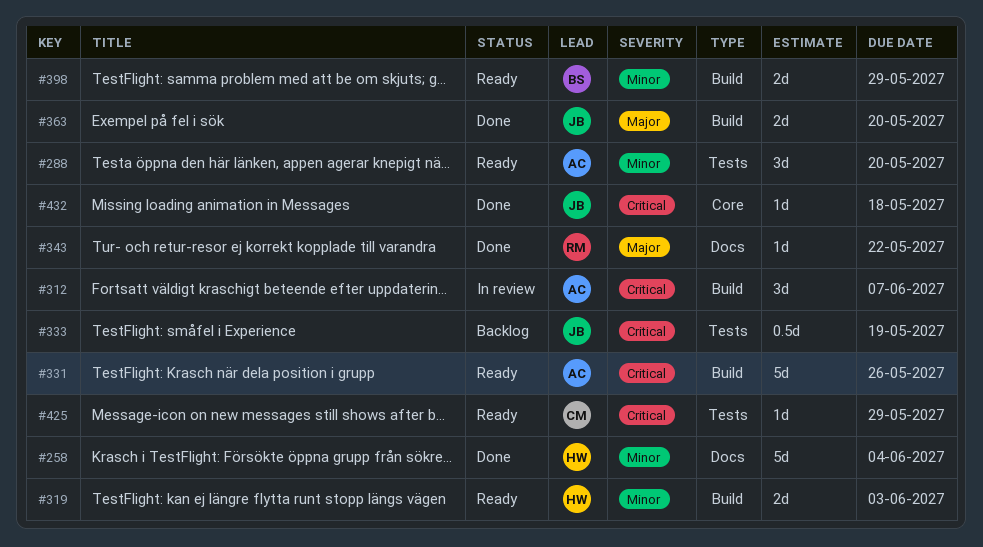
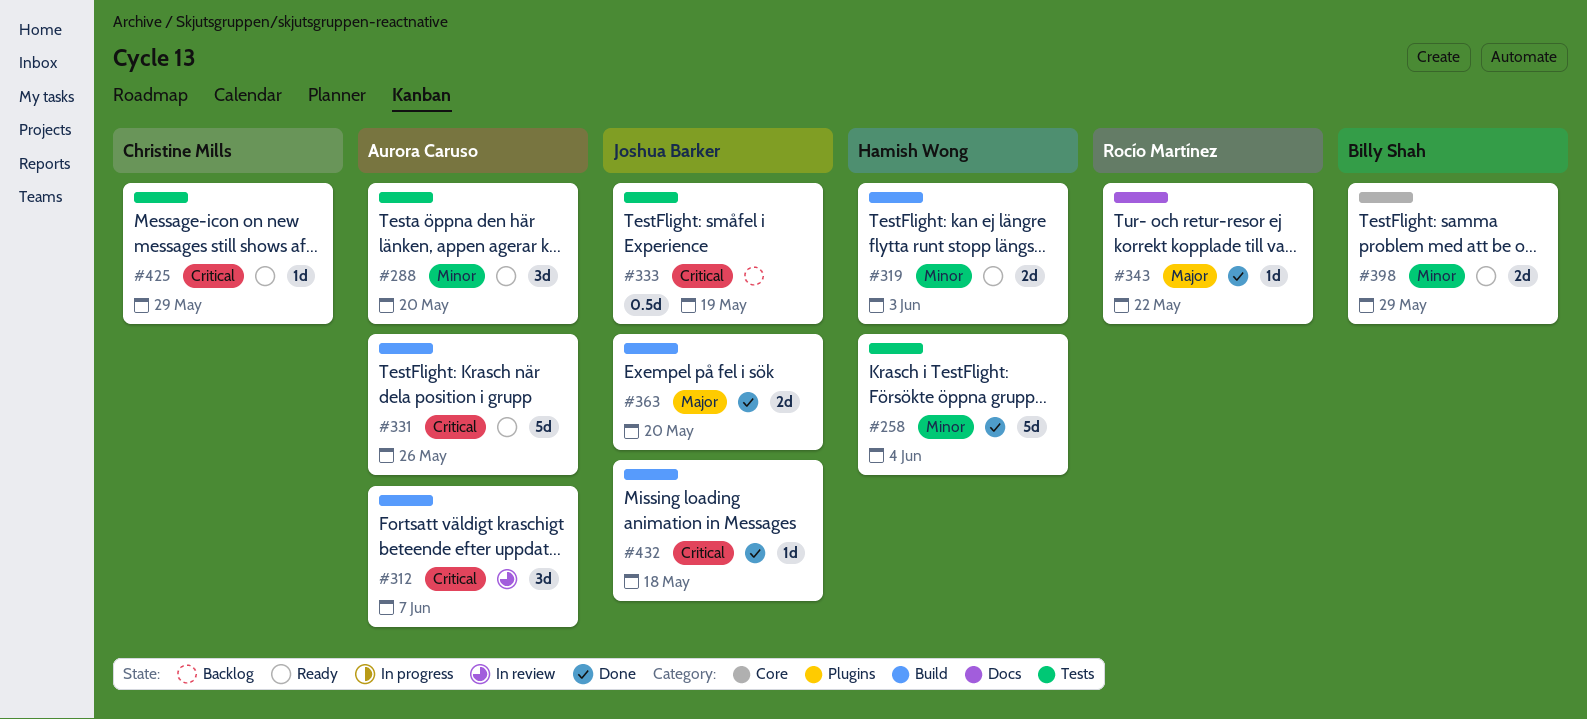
#258, label: Docs -> Tests
#398, label: Build -> Core
#432, label: Core -> Build

